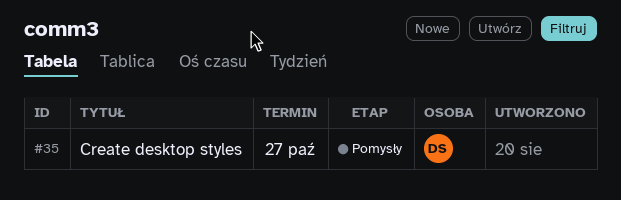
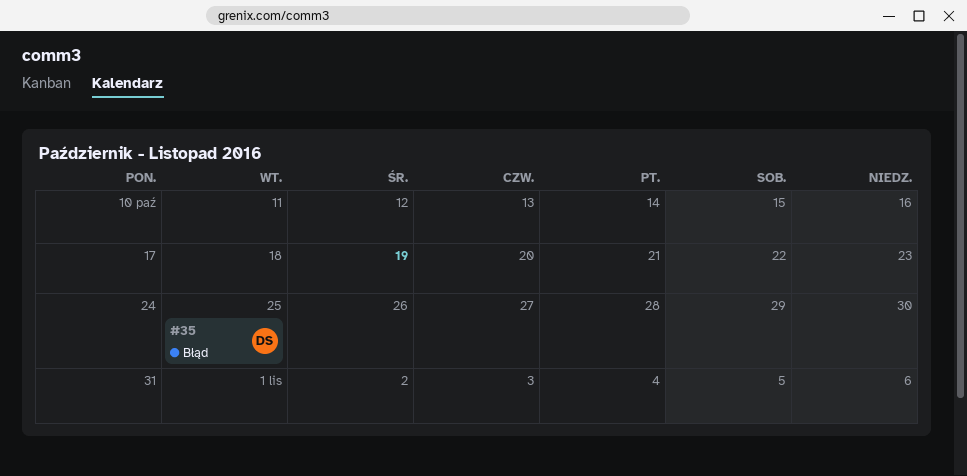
#35, due: Oct 27 -> Oct 25

